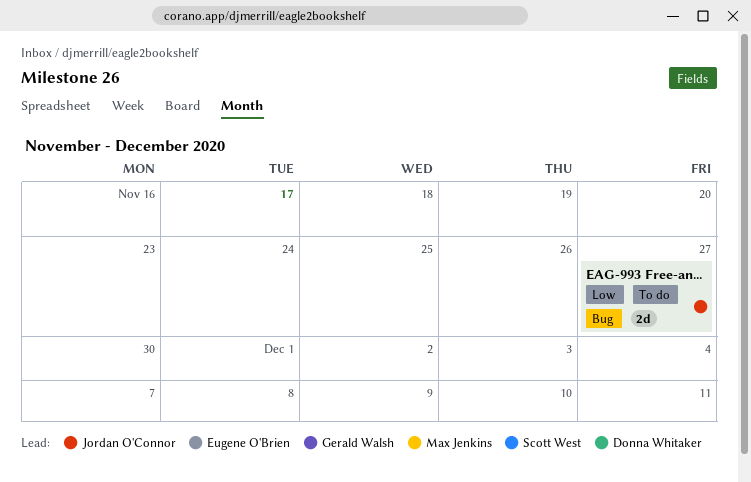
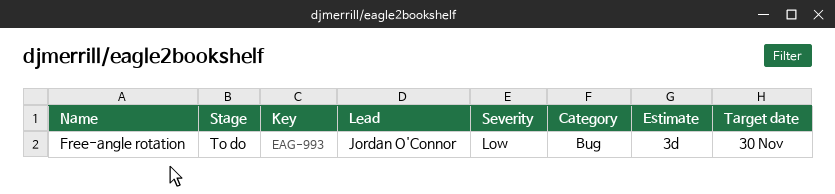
EAG-993, estimate: 2d -> 3d
EAG-993, due: Nov 27 -> Nov 30

